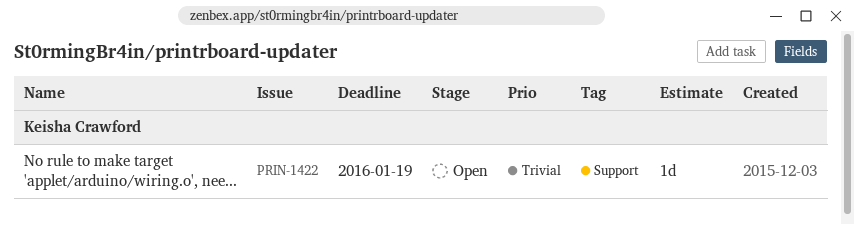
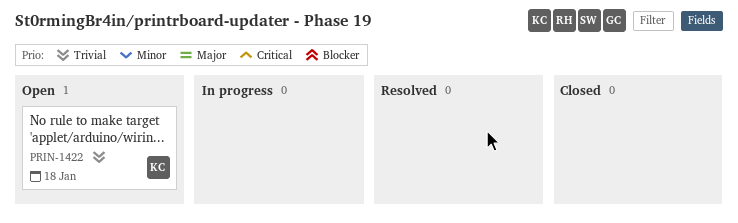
PRIN-1422, due: Jan 19 -> Jan 18

